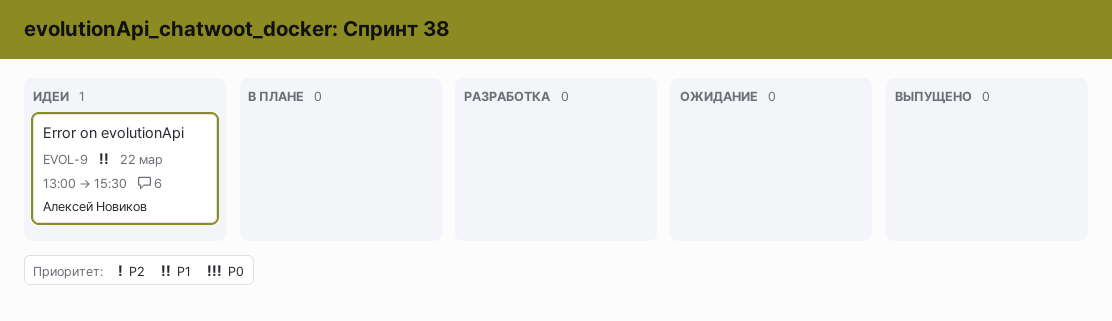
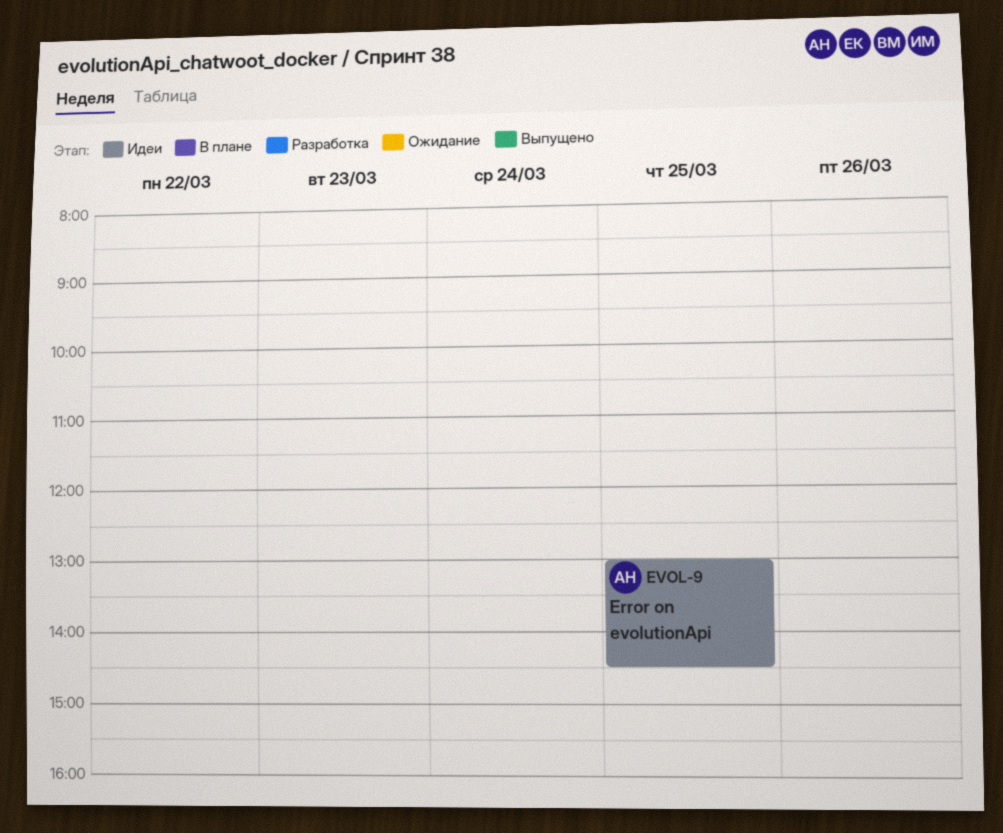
EVOL-9, day: Mar 22 -> Mar 25
EVOL-9, ends: 15:30 -> 14:30

